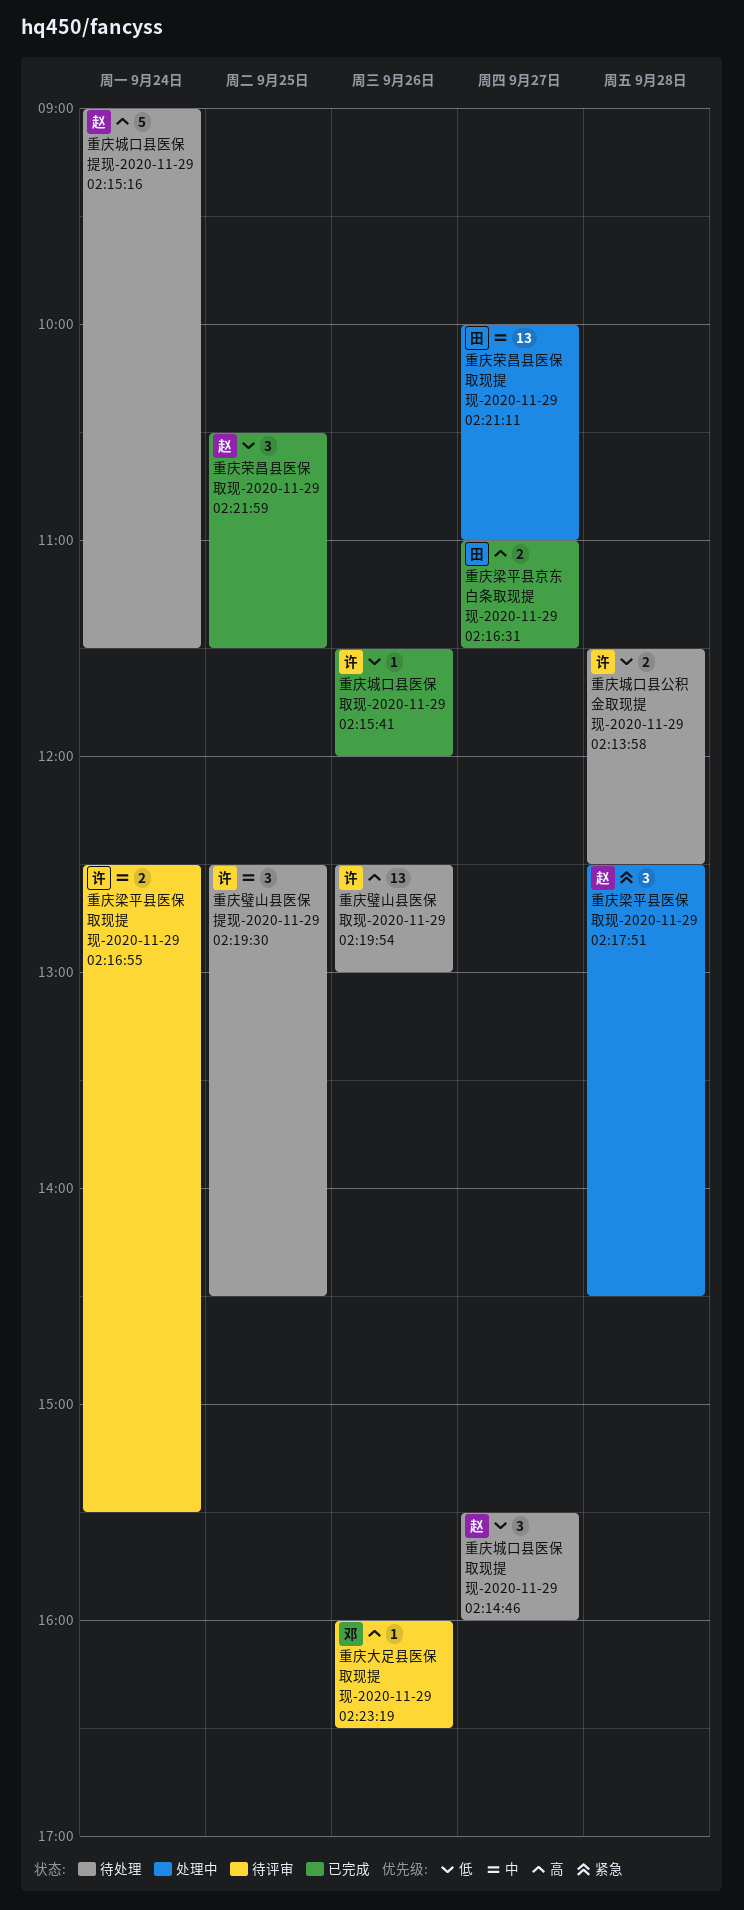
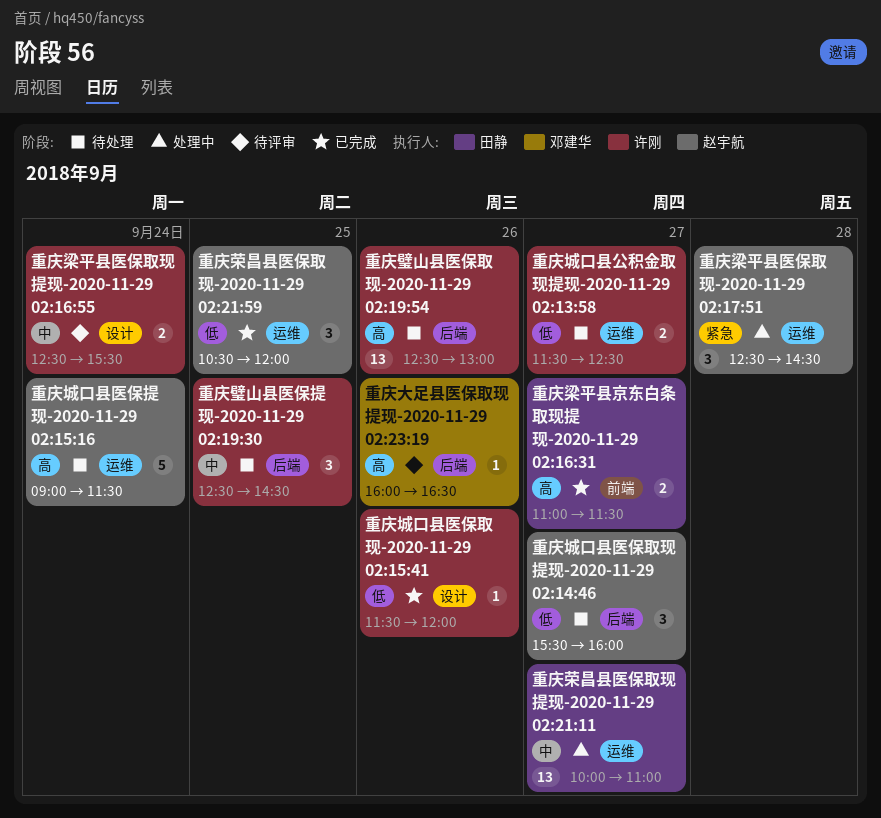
重庆城口县公积金取现提现-2020-11-29 02:13:58, day: Sep 28 -> Sep 27
重庆荣昌县医保取现-2020-11-29 02:21:59, ends: 11:30 -> 12:00

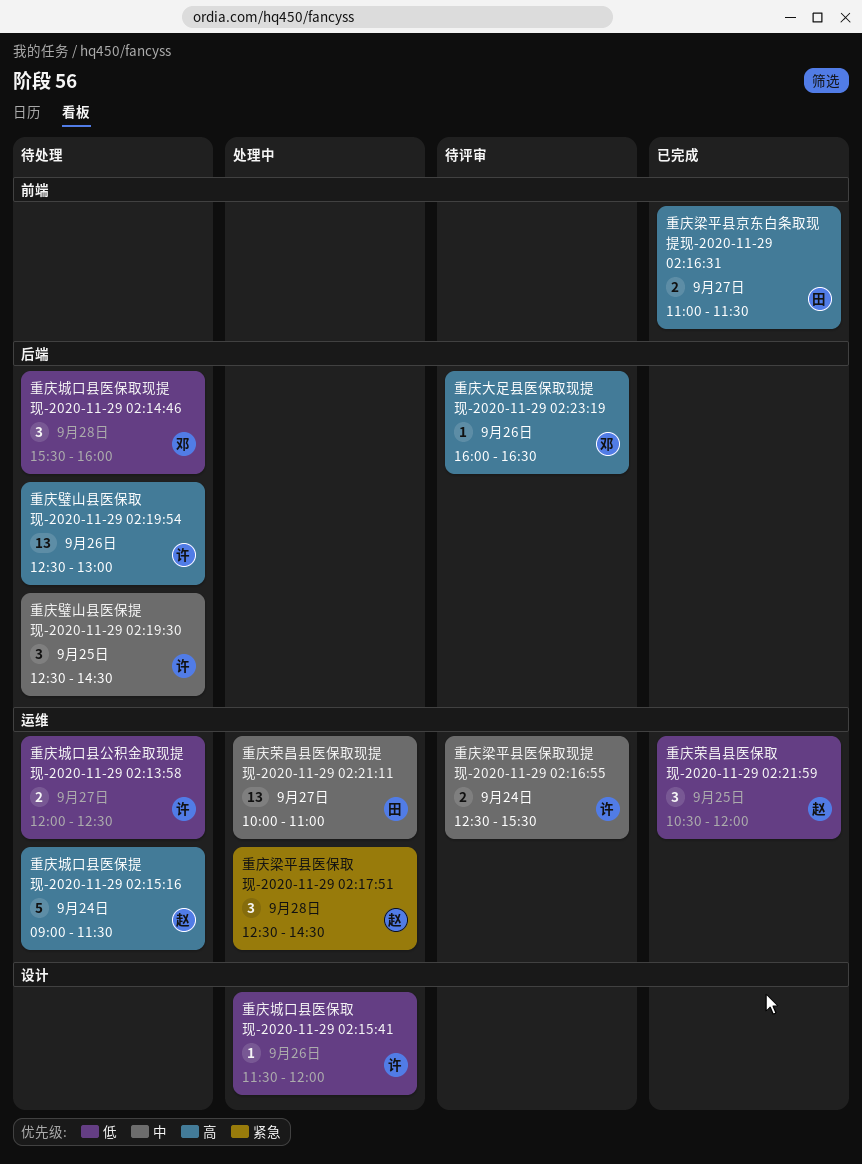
重庆城口县公积金取现提现-2020-11-29 02:13:58, begins: 11:30 -> 12:00
重庆城口县医保取现-2020-11-29 02:15:41, status: 已完成 -> 处理中
重庆城口县医保取现提现-2020-11-29 02:14:46, owner: 赵宇航 -> 邓建华
重庆城口县医保取现提现-2020-11-29 02:14:46, day: Sep 27 -> Sep 28
重庆梁平县医保取现提现-2020-11-29 02:16:55, label: 设计 -> 运维

